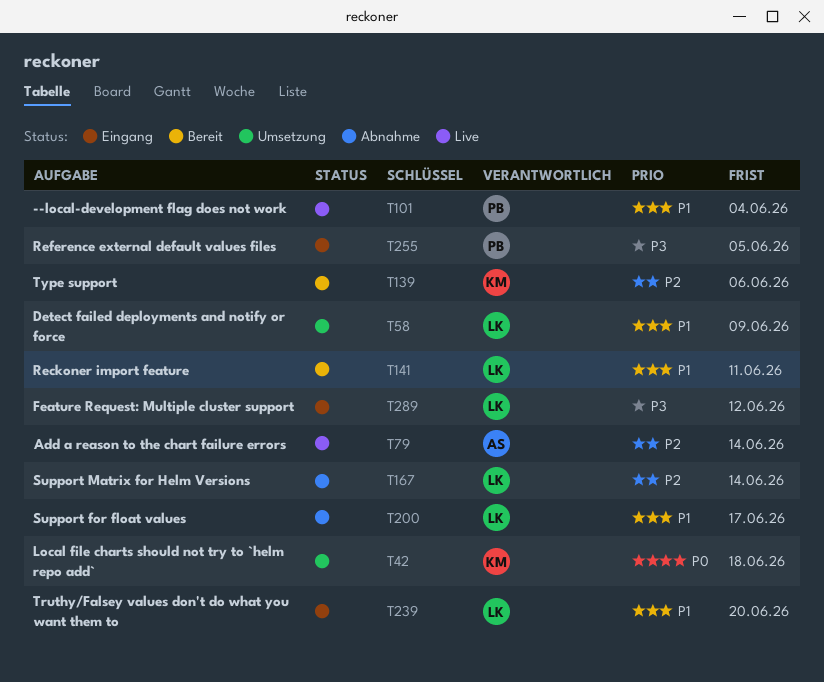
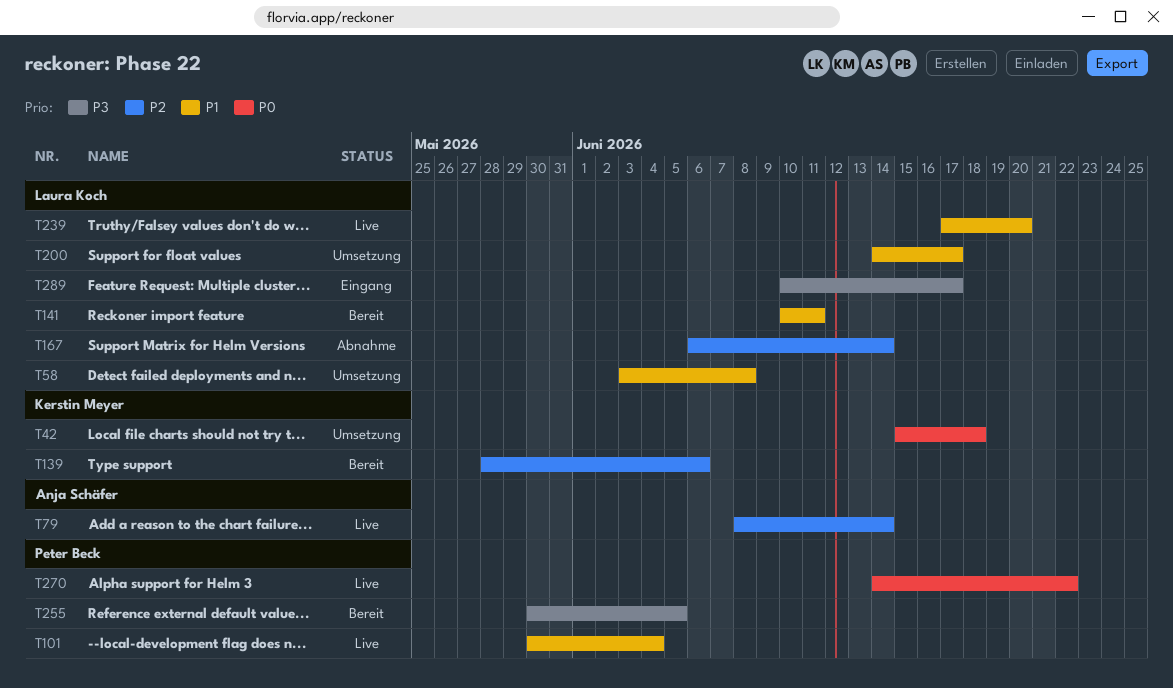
T58, due: Jun 9 -> Jun 8
T200, status: Abnahme -> Umsetzung
T239, status: Eingang -> Live
T255, status: Eingang -> Bereit
T270: none -> present
T289, due: Jun 12 -> Jun 17

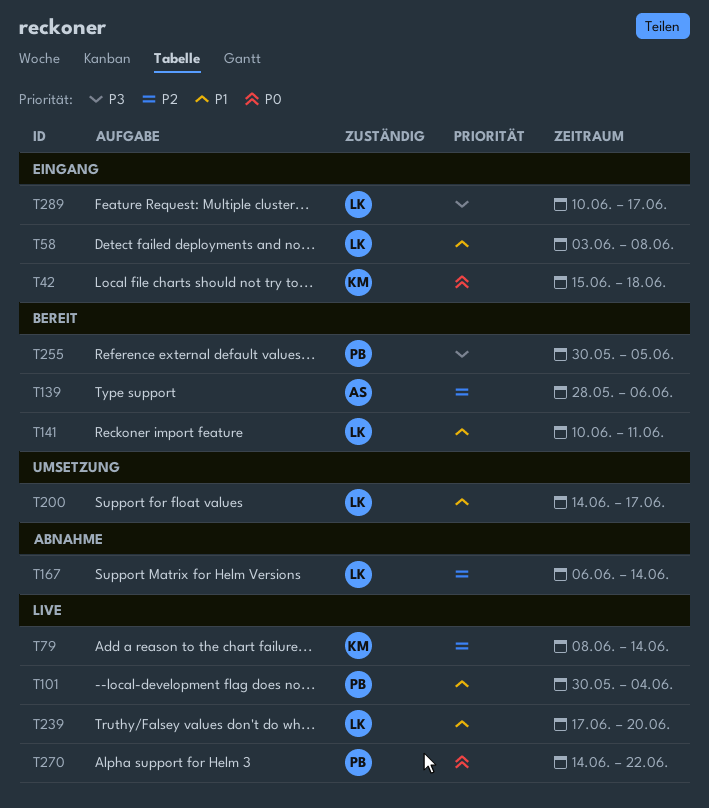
T42, status: Umsetzung -> Eingang
T58, status: Umsetzung -> Eingang
T79, owner: Anja Schäfer -> Kerstin Meyer
T139, owner: Kerstin Meyer -> Anja Schäfer

